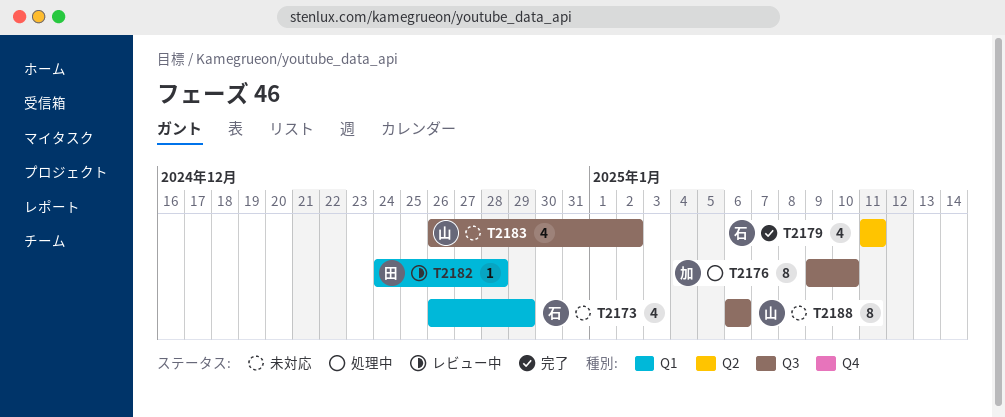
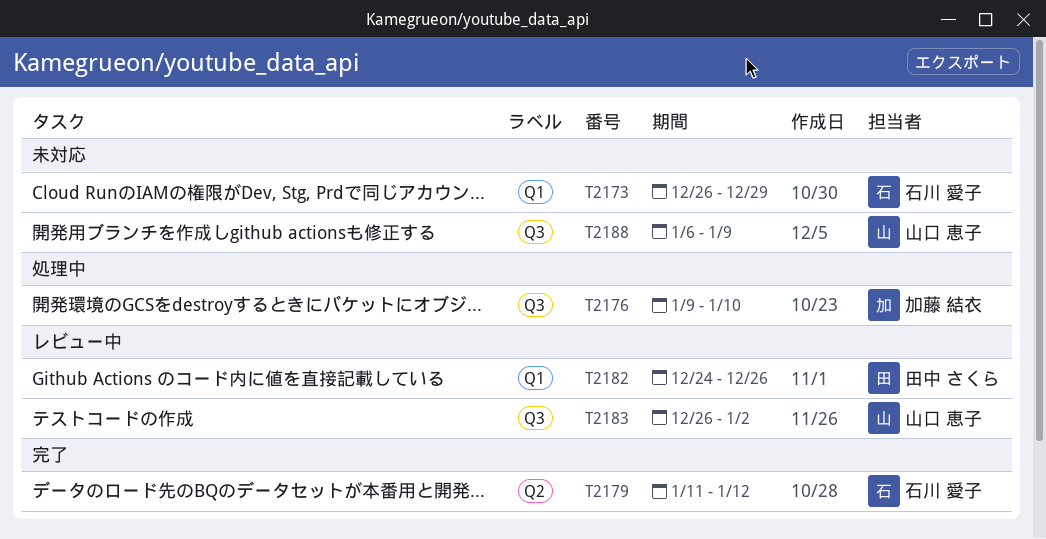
T2179, due: Jan 11 -> Jan 12
T2182, due: Dec 28 -> Dec 26
T2183, status: 未対応 -> レビュー中
T2188, due: Jan 6 -> Jan 9

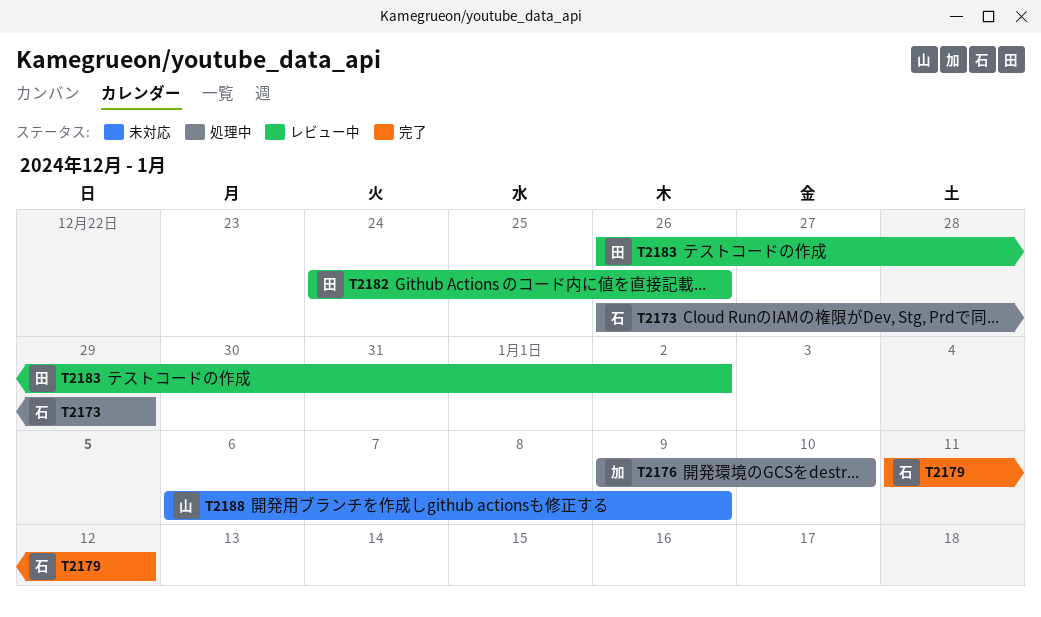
T2173, status: 未対応 -> 処理中
T2183, owner: 山口 恵子 -> 田中 さくら

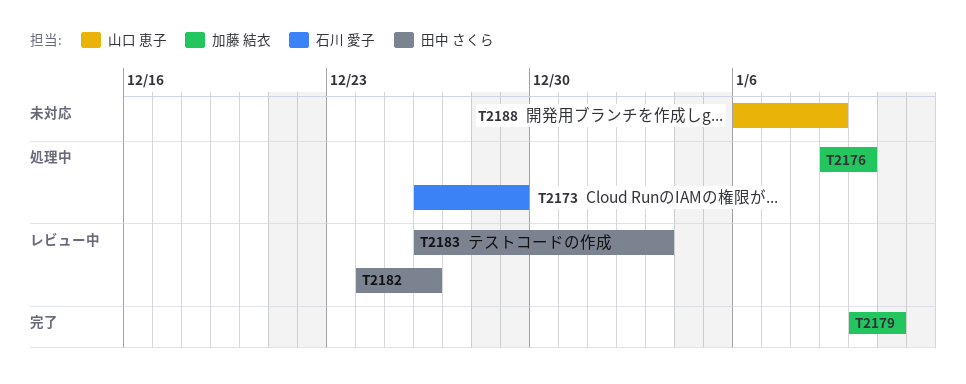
T2179, owner: 石川 愛子 -> 加藤 結衣
T2179, start: Jan 11 -> Jan 10
T2179, due: Jan 12 -> Jan 11
T2183, due: Jan 2 -> Jan 3

